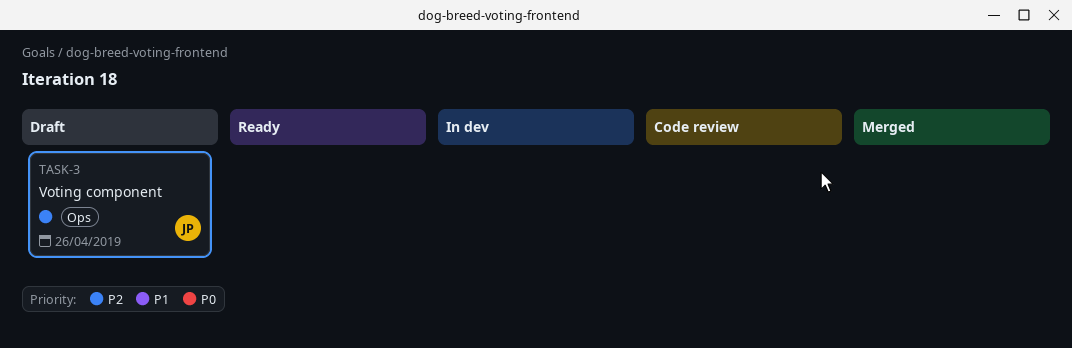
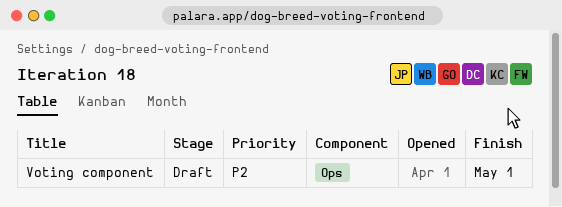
Voting component, due: Apr 26 -> May 1

